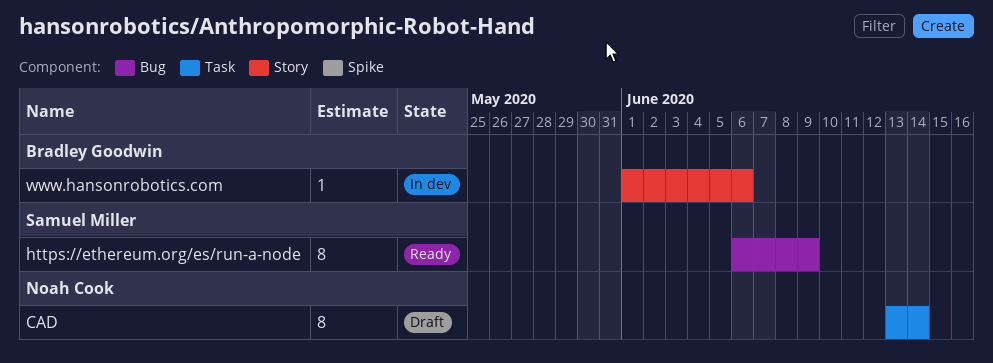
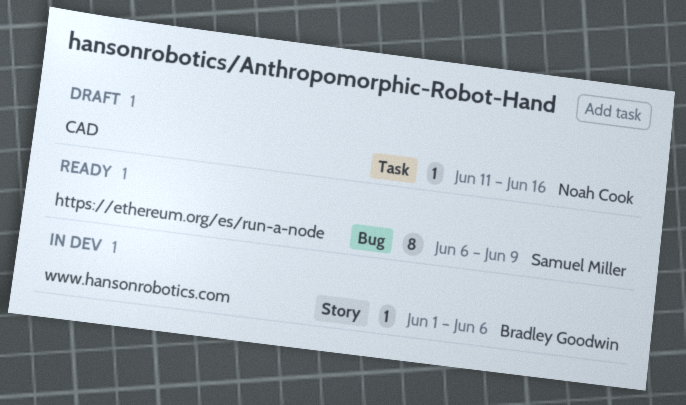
CAD, estimate: 8 -> 1
CAD, start: Jun 13 -> Jun 11
CAD, due: Jun 14 -> Jun 16

